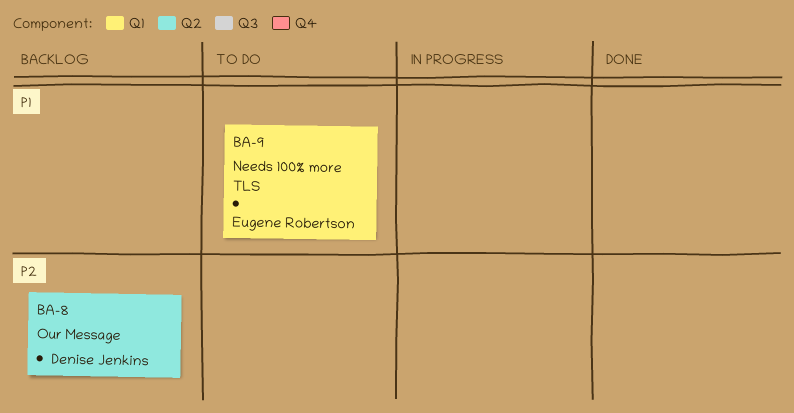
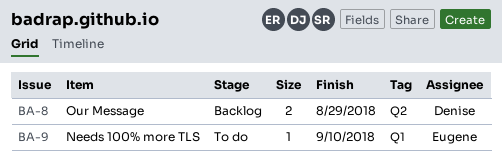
BA-8, estimate: 1 -> 2

